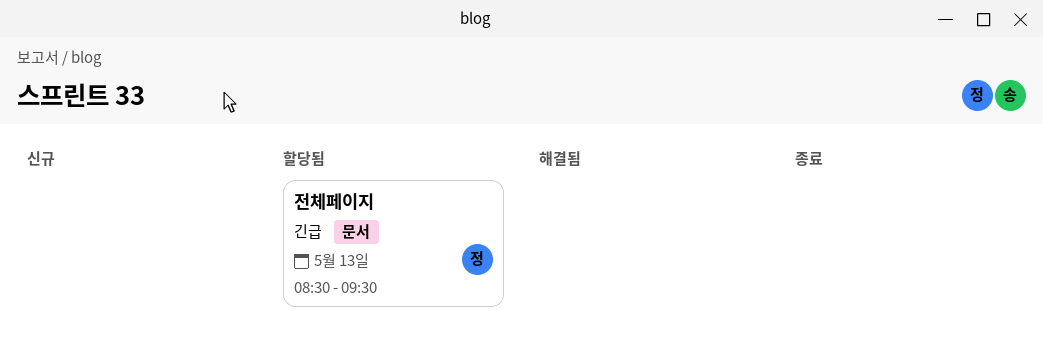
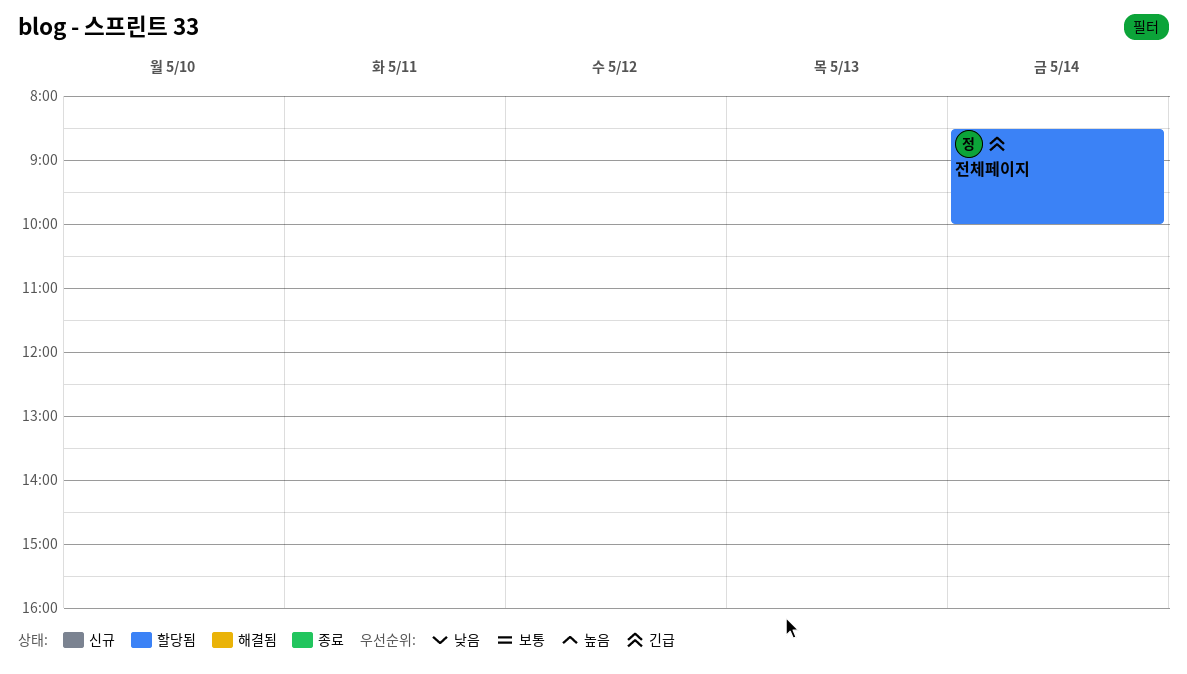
전체페이지, day: May 13 -> May 14
전체페이지, ends: 09:30 -> 10:00

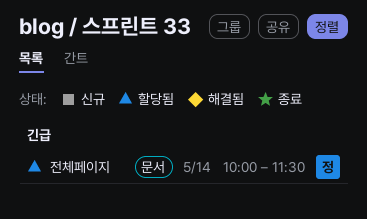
전체페이지, begins: 08:30 -> 10:00
전체페이지, ends: 10:00 -> 11:30

